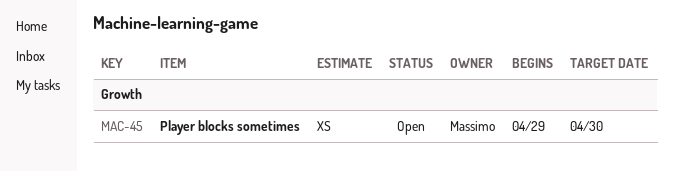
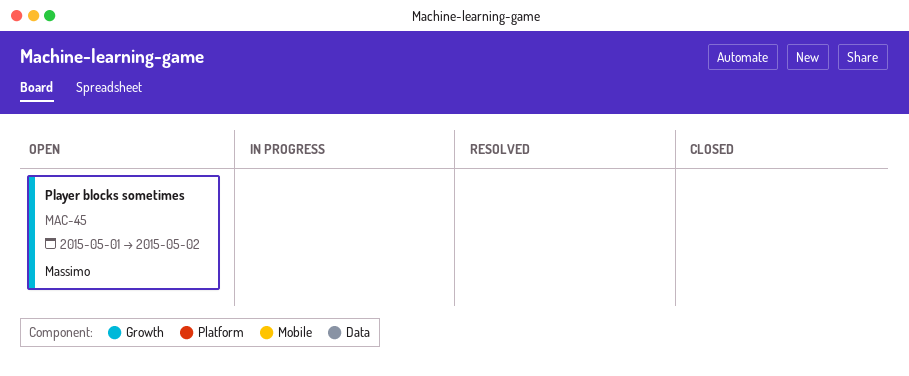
MAC-45, start: Apr 29 -> May 1
MAC-45, due: Apr 30 -> May 2

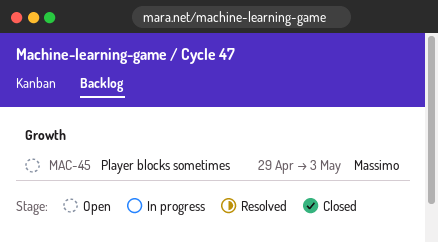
MAC-45, start: May 1 -> Apr 29
MAC-45, due: May 2 -> May 3

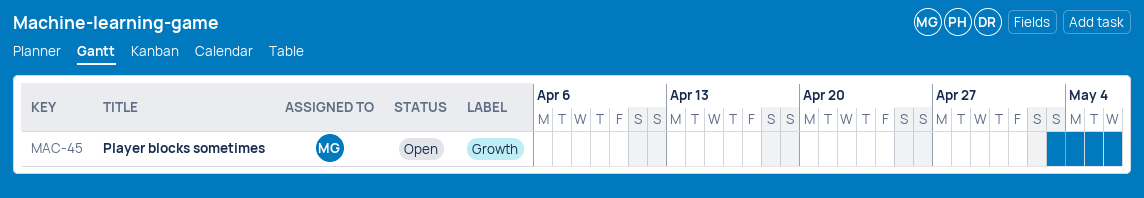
MAC-45, start: Apr 29 -> May 3
MAC-45, due: May 3 -> May 6

